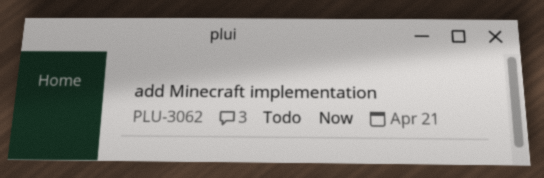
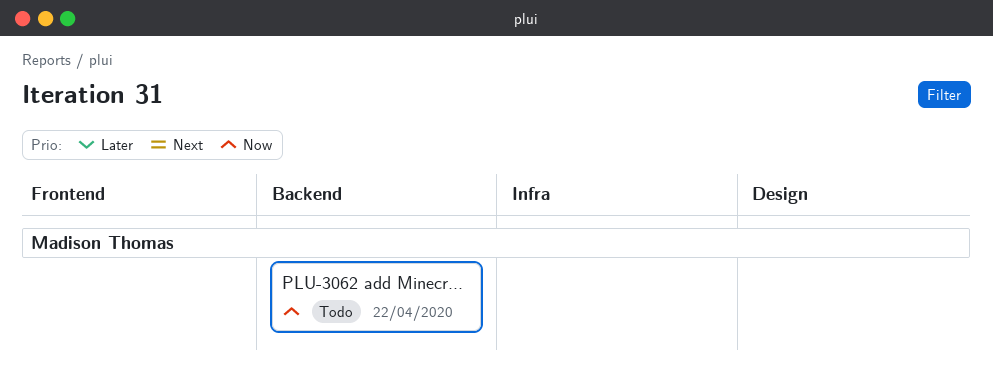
PLU-3062, due: Apr 21 -> Apr 22

